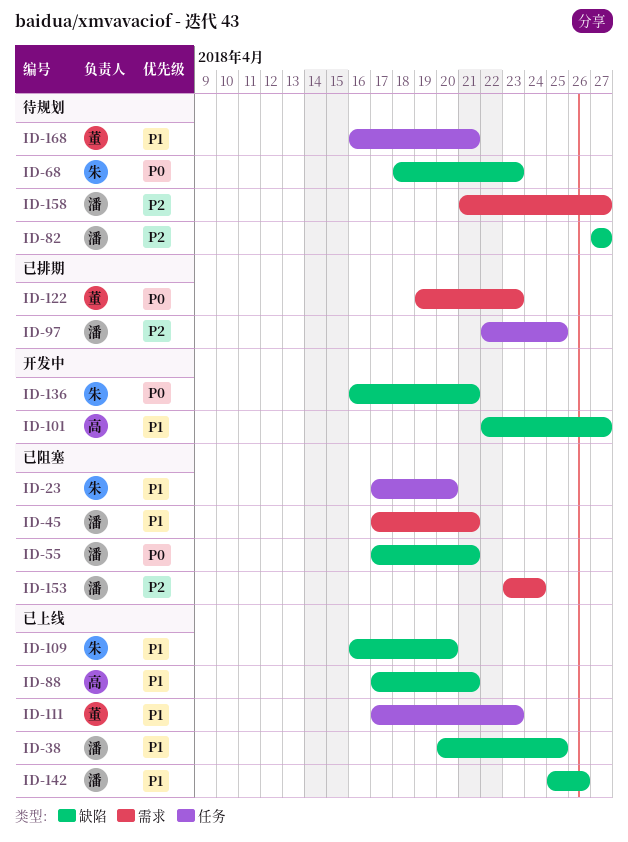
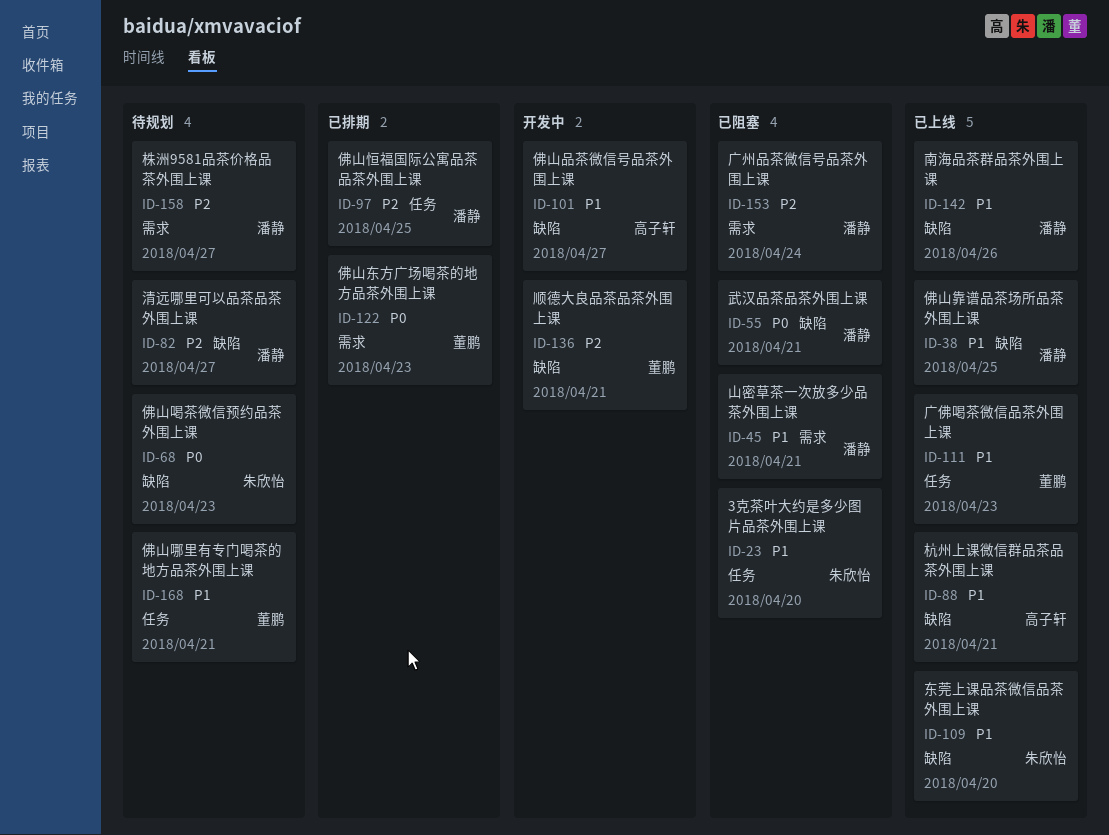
ID-136, owner: 朱欣怡 -> 董鹏
ID-136, priority: P0 -> P2

